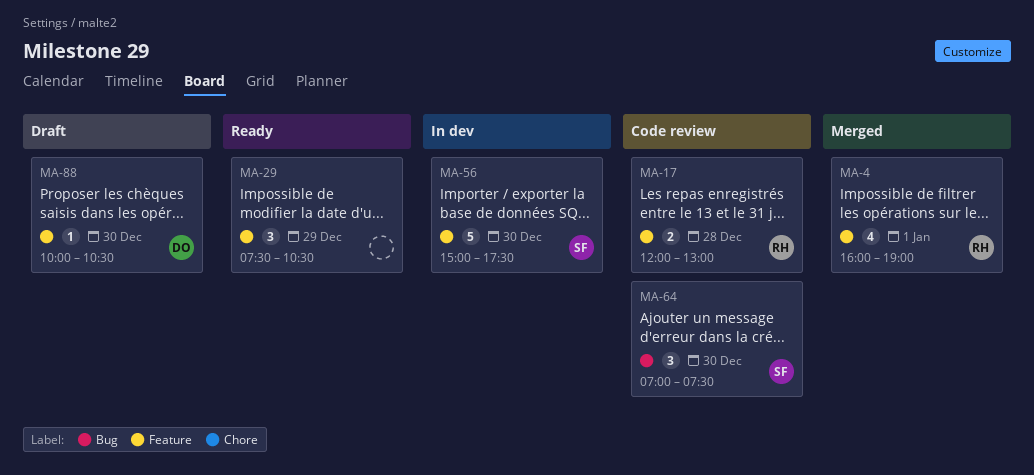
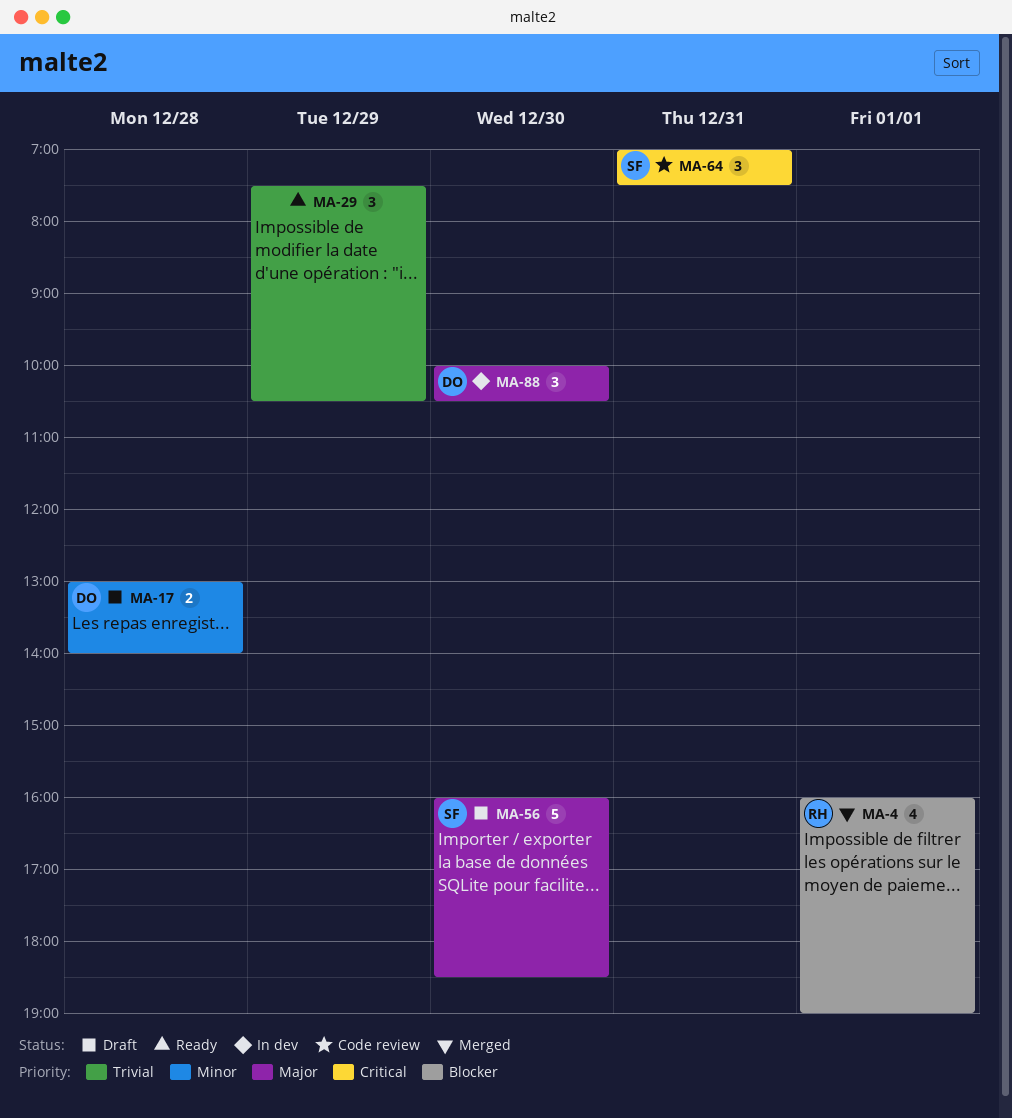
MA-17, status: Code review -> Draft
MA-17, owner: RH -> DO
MA-17, begins: 12:00 -> 13:00
MA-17, ends: 13:00 -> 14:00
MA-56, status: In dev -> Draft
MA-56, begins: 15:00 -> 16:00
MA-56, ends: 17:30 -> 18:30
MA-64, day: Dec 30 -> Dec 31
MA-88, status: Draft -> In dev
MA-88, estimate: 1 -> 3

